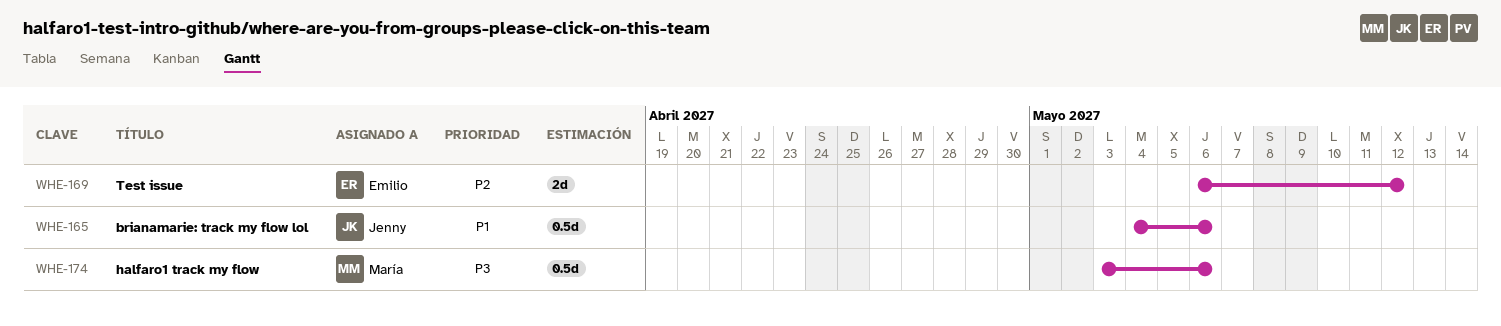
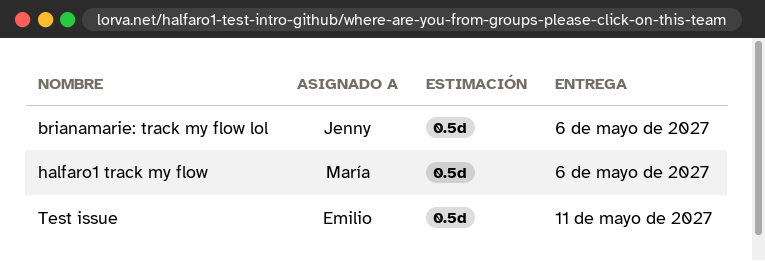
Test issue, estimate: 2d -> 0.5d
Test issue, due: May 12 -> May 11

